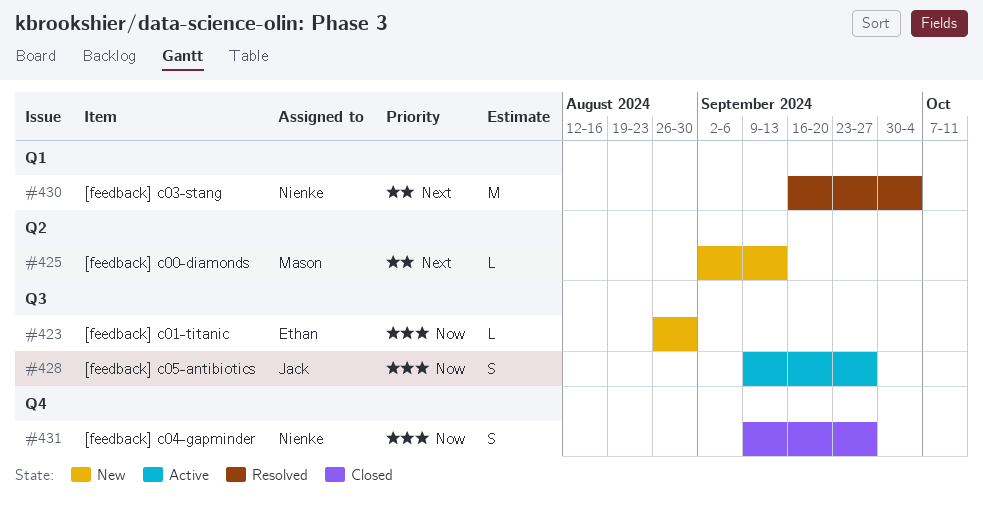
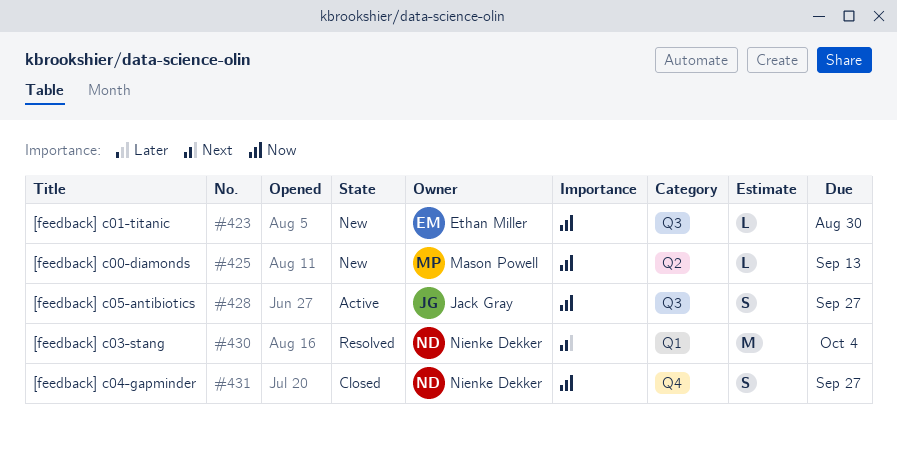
#425, priority: Next -> Now

